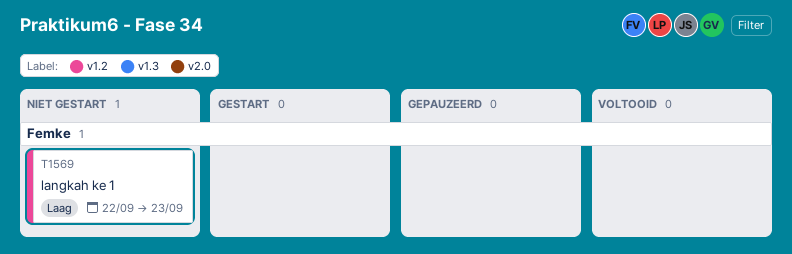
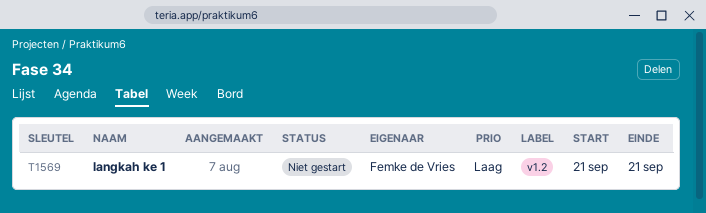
T1569, start: Sep 22 -> Sep 21
T1569, due: Sep 23 -> Sep 21

